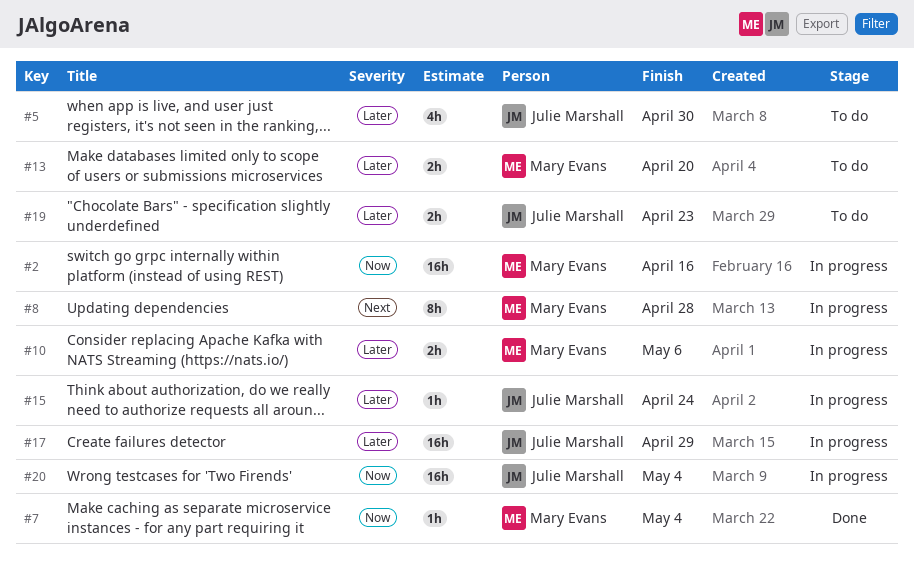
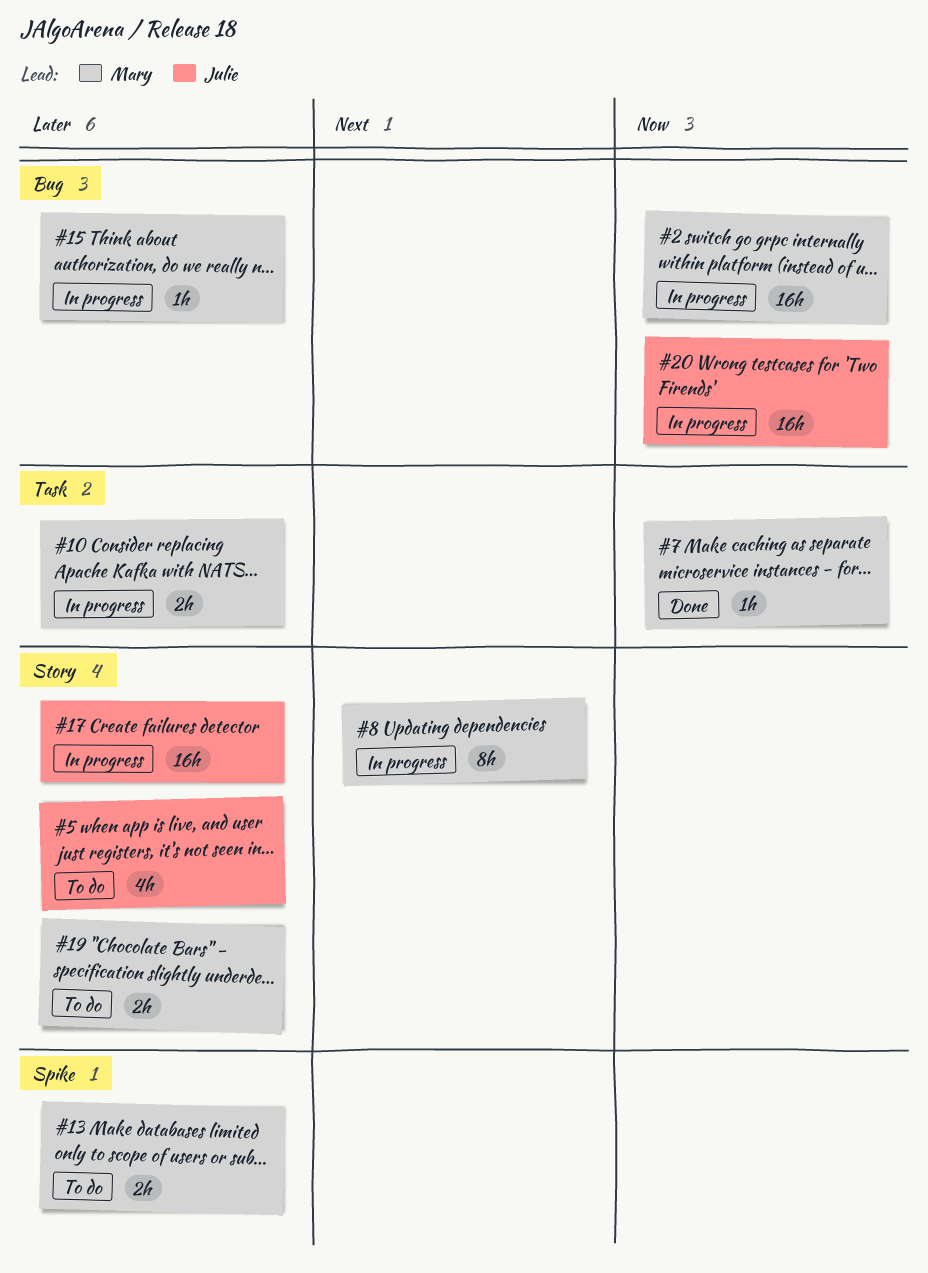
#15, owner: Julie Marshall -> Mary Evans
#19, owner: Julie Marshall -> Mary Evans

